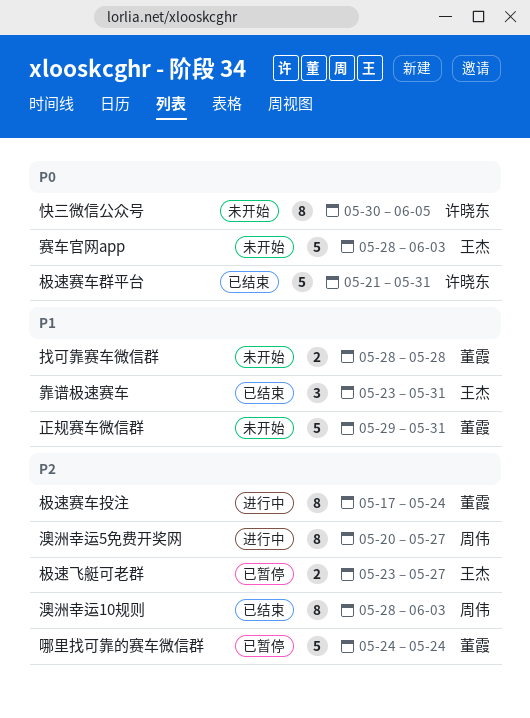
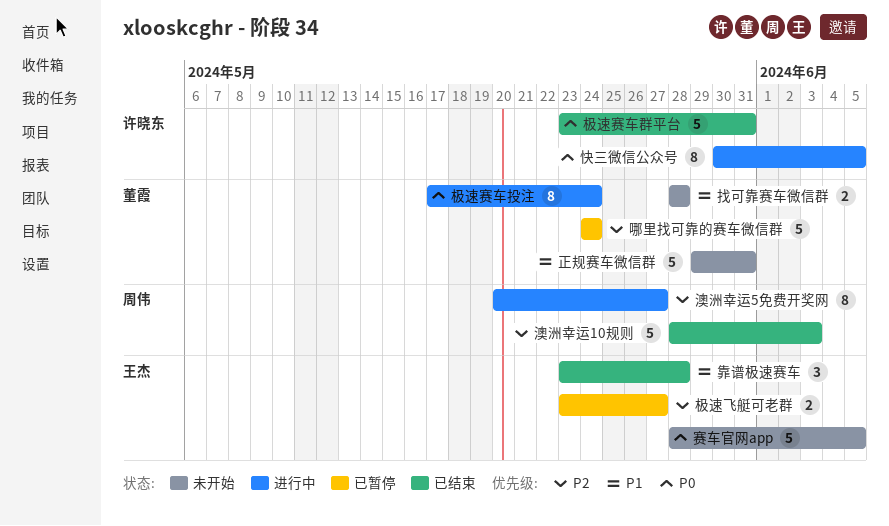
快三微信公众号, status: 未开始 -> 进行中
极速赛车投注, priority: P2 -> P0
极速赛车群平台, start: May 21 -> May 23
澳洲幸运10规则, estimate: 8 -> 5
赛车官网app, due: Jun 3 -> Jun 5
靠谱极速赛车, due: May 31 -> May 28

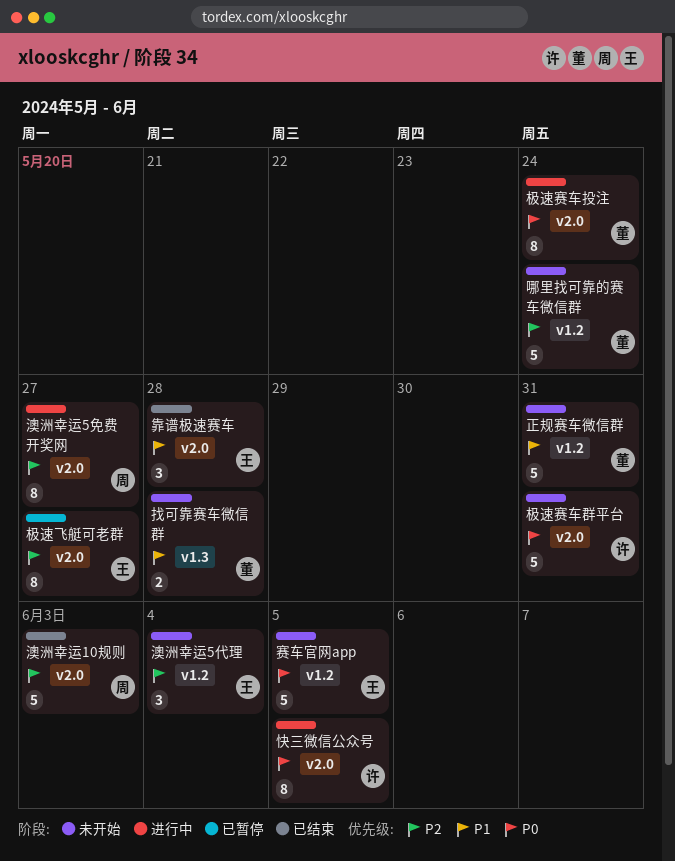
哪里找可靠的赛车微信群, status: 已暂停 -> 未开始
极速赛车群平台, status: 已结束 -> 未开始
极速飞艇可老群, estimate: 2 -> 8
澳洲幸运5代理: none -> present

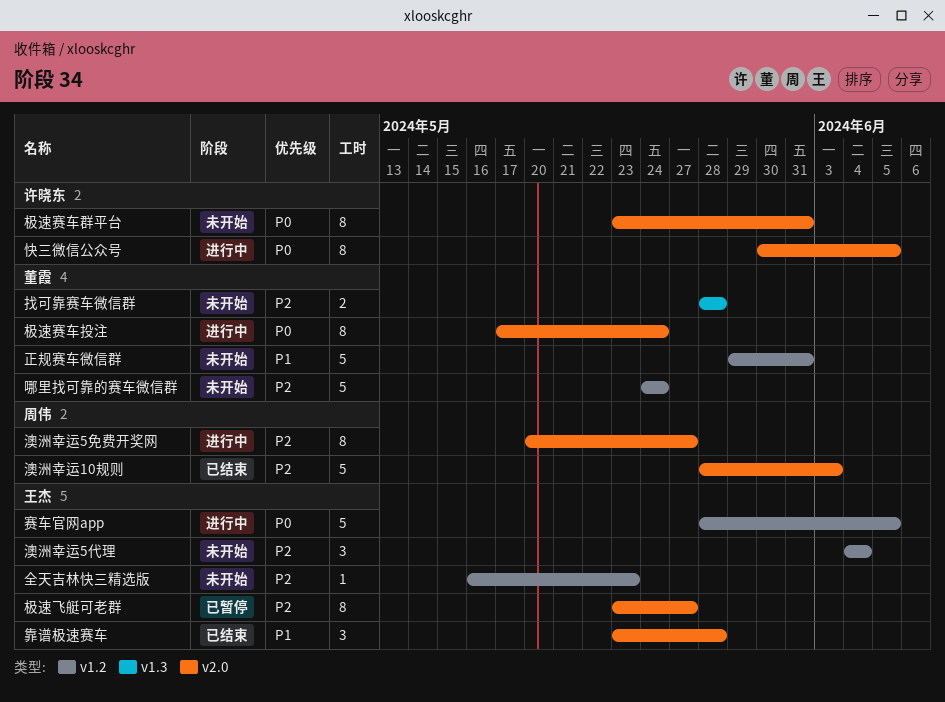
全天吉林快三精选版: none -> present
找可靠赛车微信群, priority: P1 -> P2
极速赛车群平台, estimate: 5 -> 8
赛车官网app, status: 未开始 -> 进行中

